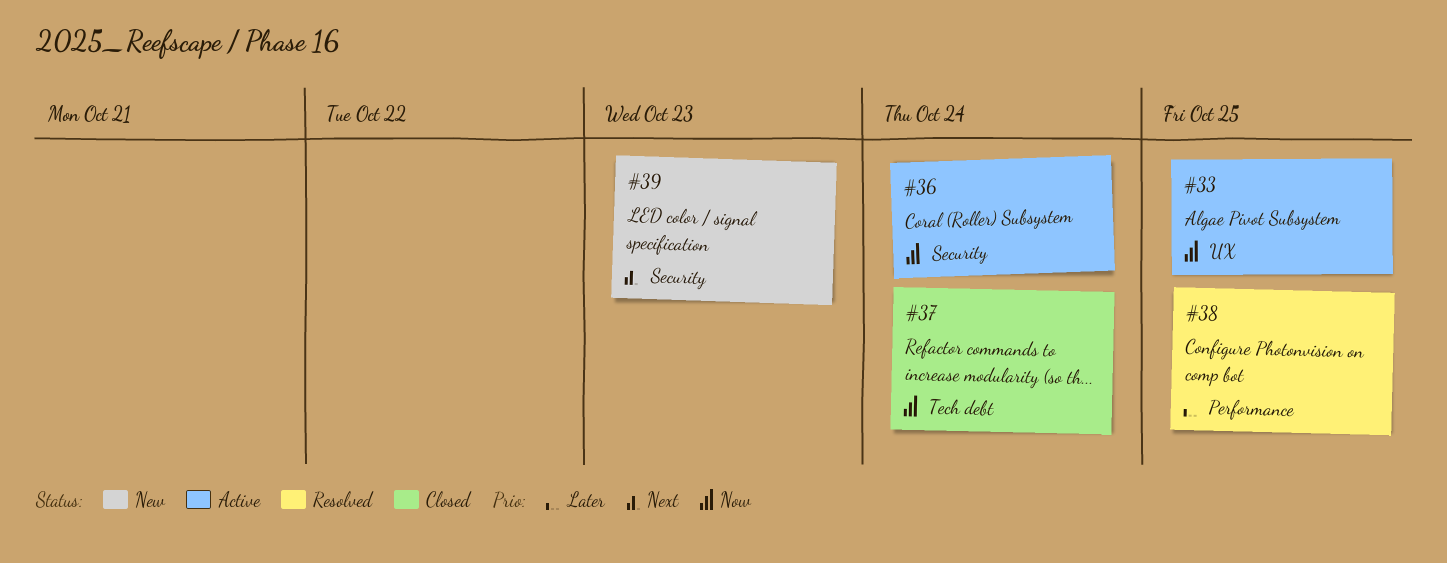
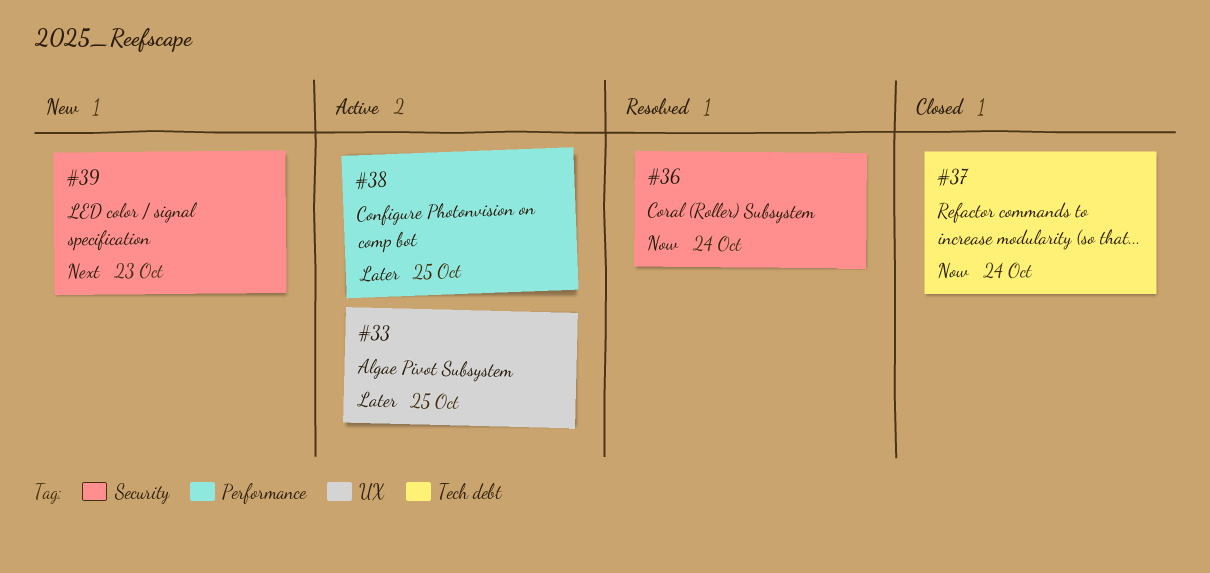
#33, priority: Now -> Later
#36, status: Active -> Resolved
#38, status: Resolved -> Active

